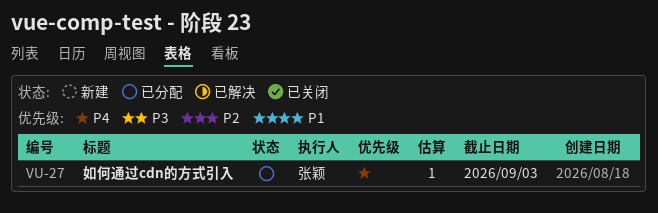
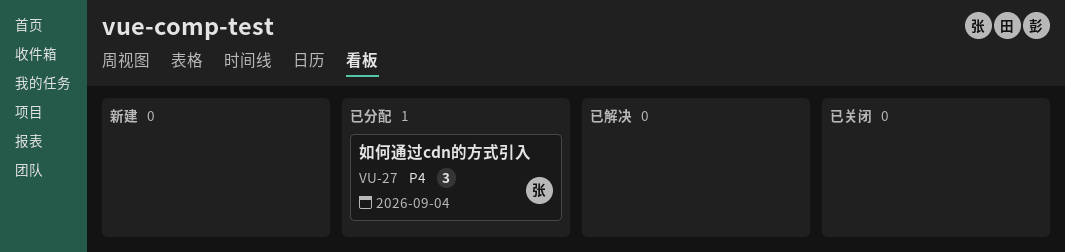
VU-27, estimate: 1 -> 3
VU-27, due: Sep 3 -> Sep 4

